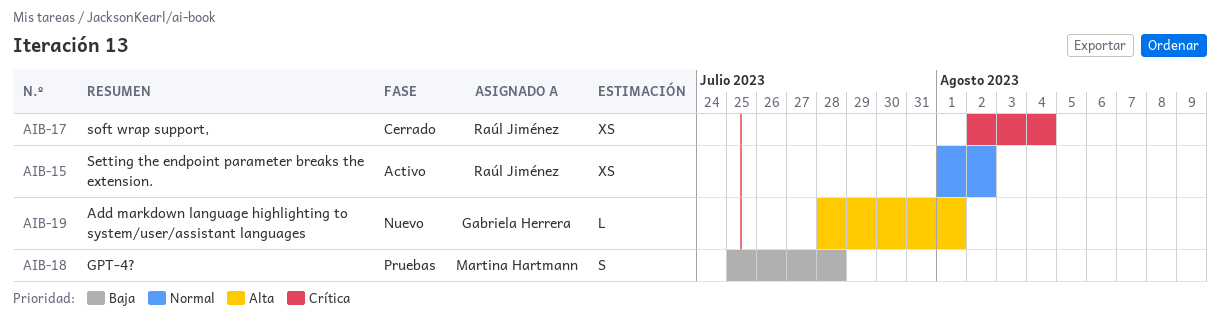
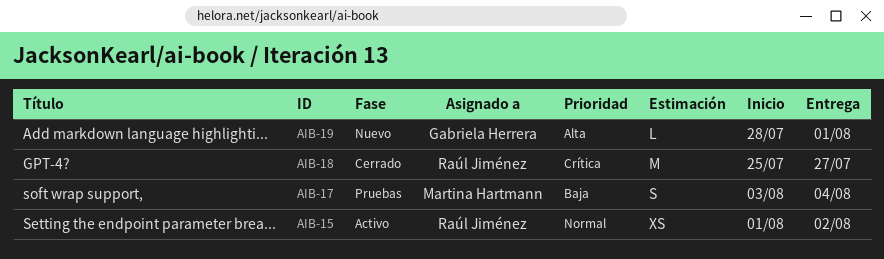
AIB-17, status: Cerrado -> Pruebas
AIB-17, owner: Raúl Jiménez -> Martina Hartmann
AIB-17, priority: Crítica -> Baja
AIB-17, estimate: XS -> S
AIB-17, start: Aug 2 -> Aug 3
AIB-18, status: Pruebas -> Cerrado
AIB-18, owner: Martina Hartmann -> Raúl Jiménez
AIB-18, priority: Baja -> Crítica
AIB-18, estimate: S -> M
AIB-18, due: Jul 28 -> Jul 27

